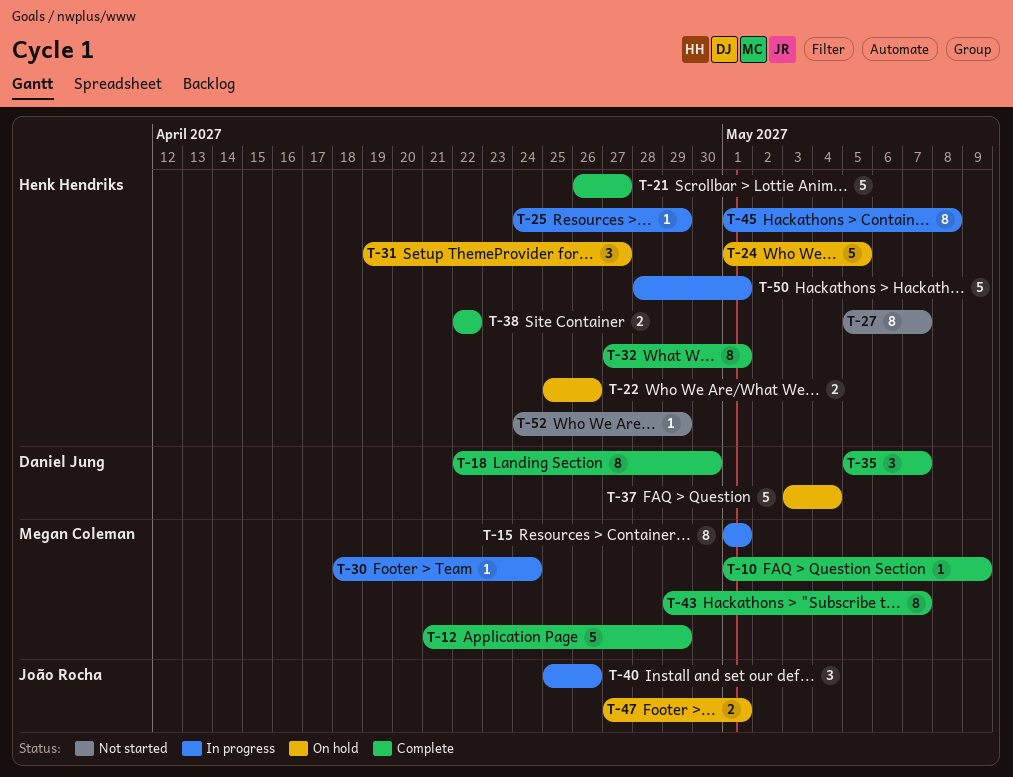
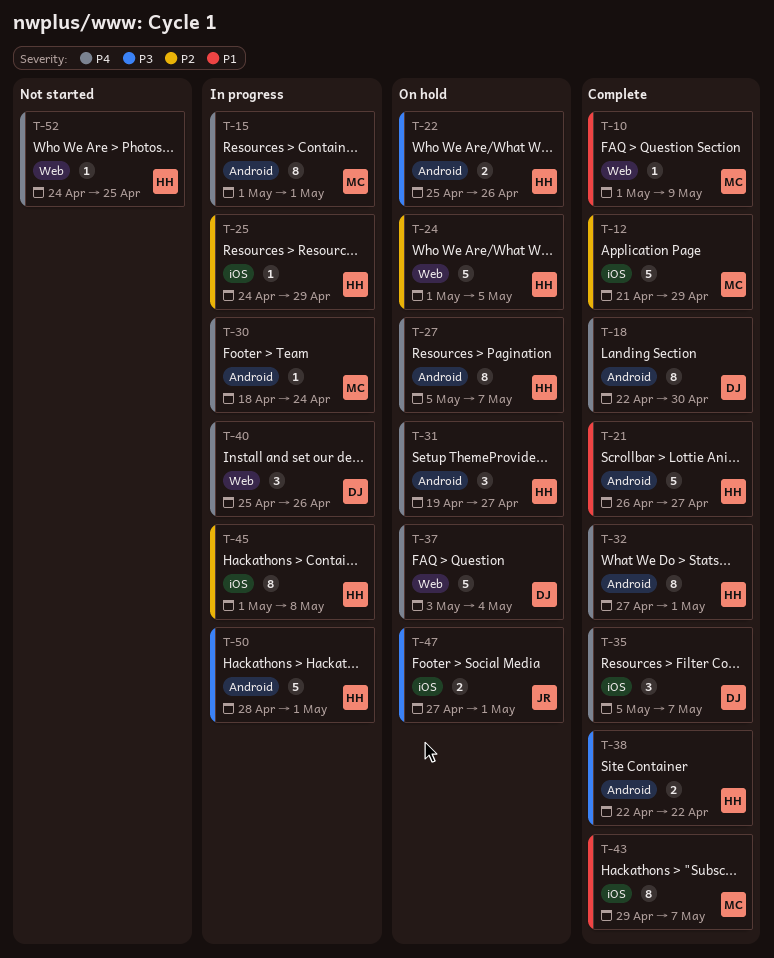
T-27, status: Not started -> On hold
T-40, owner: João Rocha -> Daniel Jung
T-52, due: Apr 29 -> Apr 25

